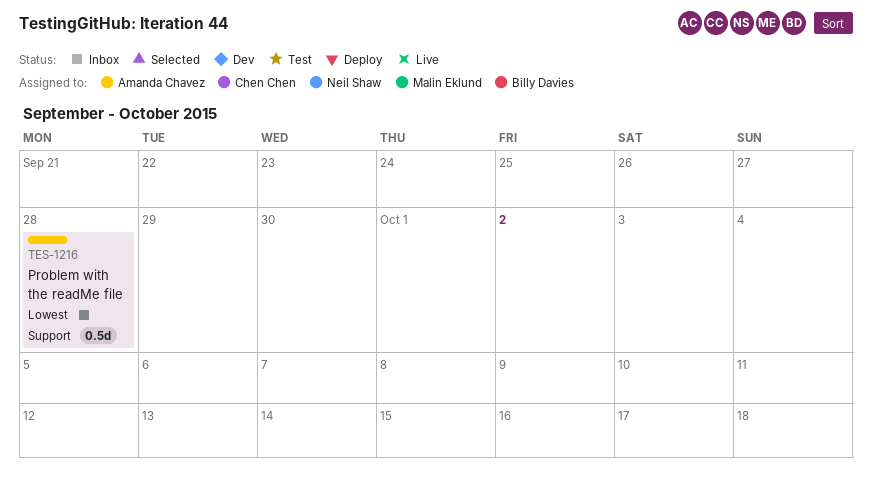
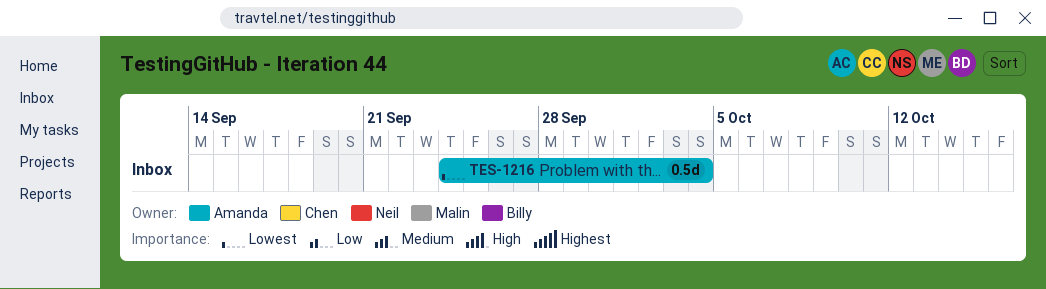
TES-1216, due: Sep 28 -> Oct 4

